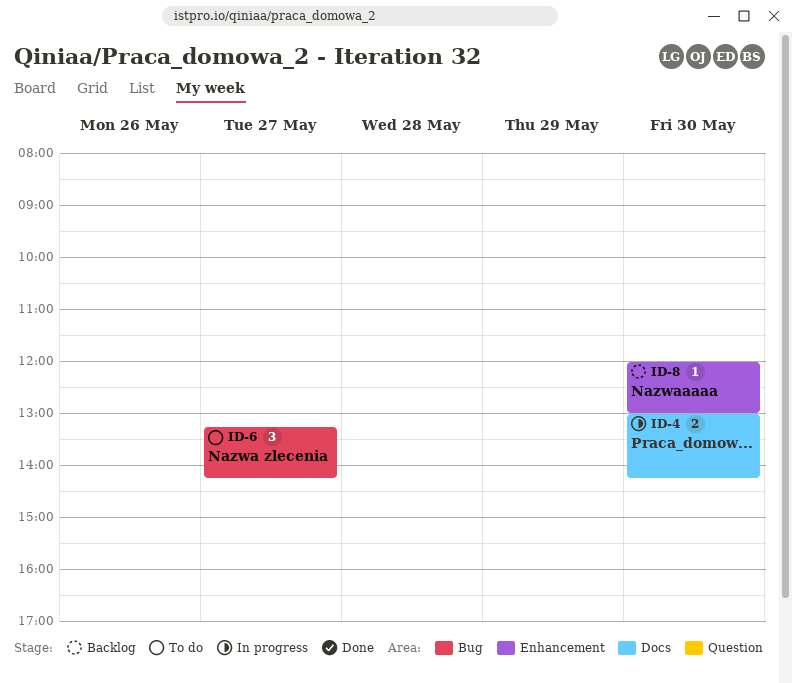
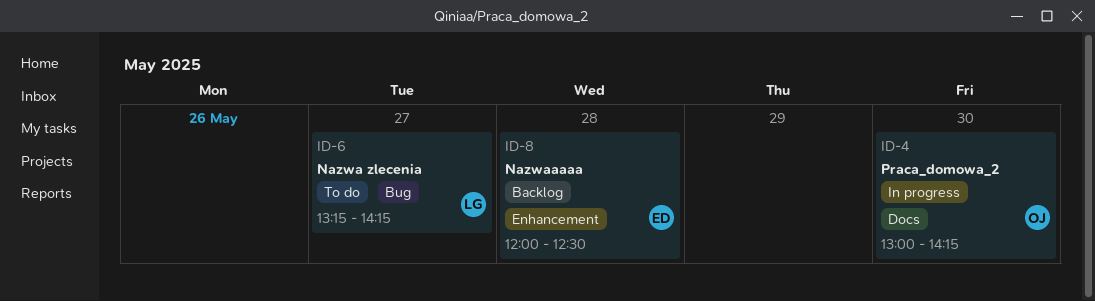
ID-8, day: May 30 -> May 28
ID-8, ends: 13:00 -> 12:30

